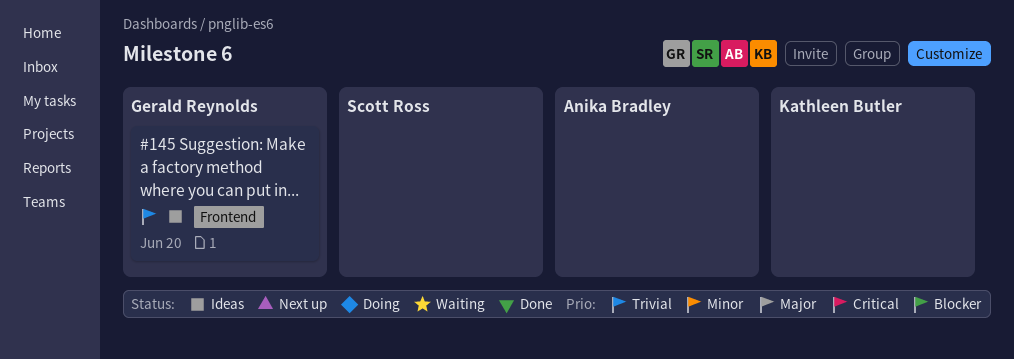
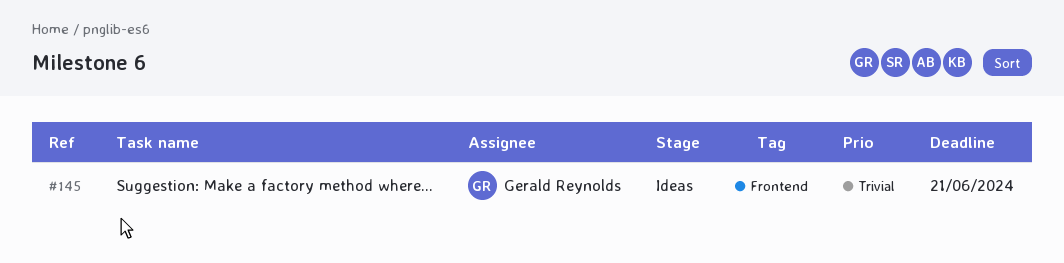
#145, due: Jun 20 -> Jun 21

